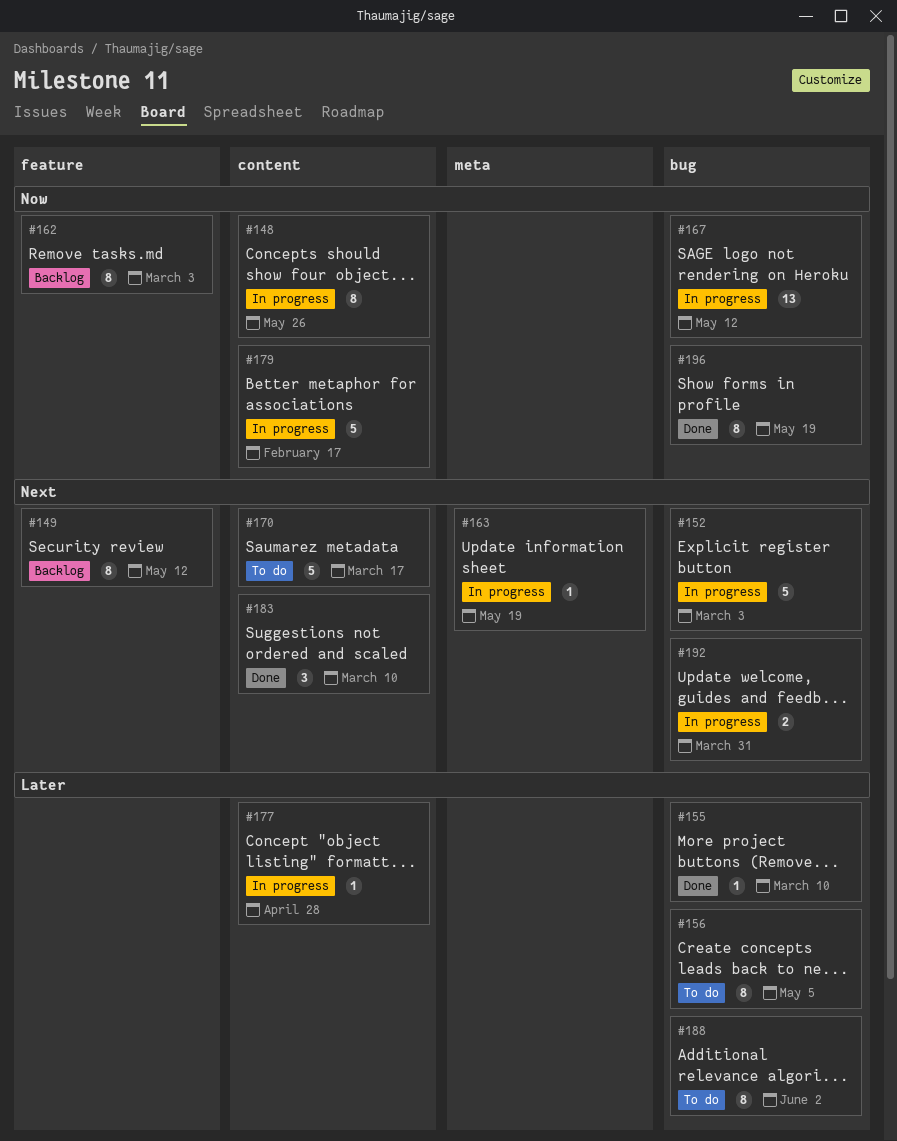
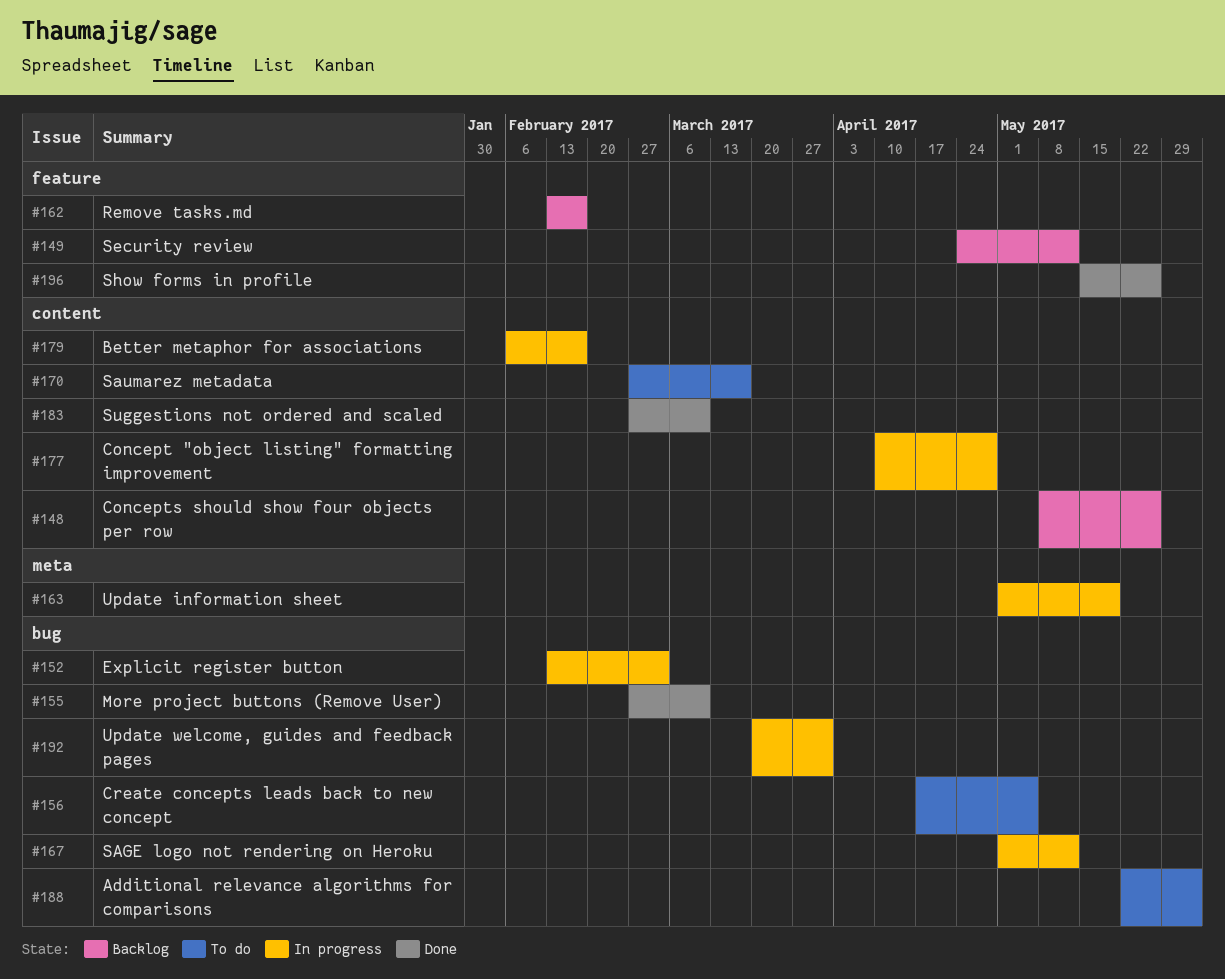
#148, status: In progress -> Backlog
#162, due: Mar 3 -> Feb 17
#196, label: bug -> feature
#196, due: May 19 -> May 26

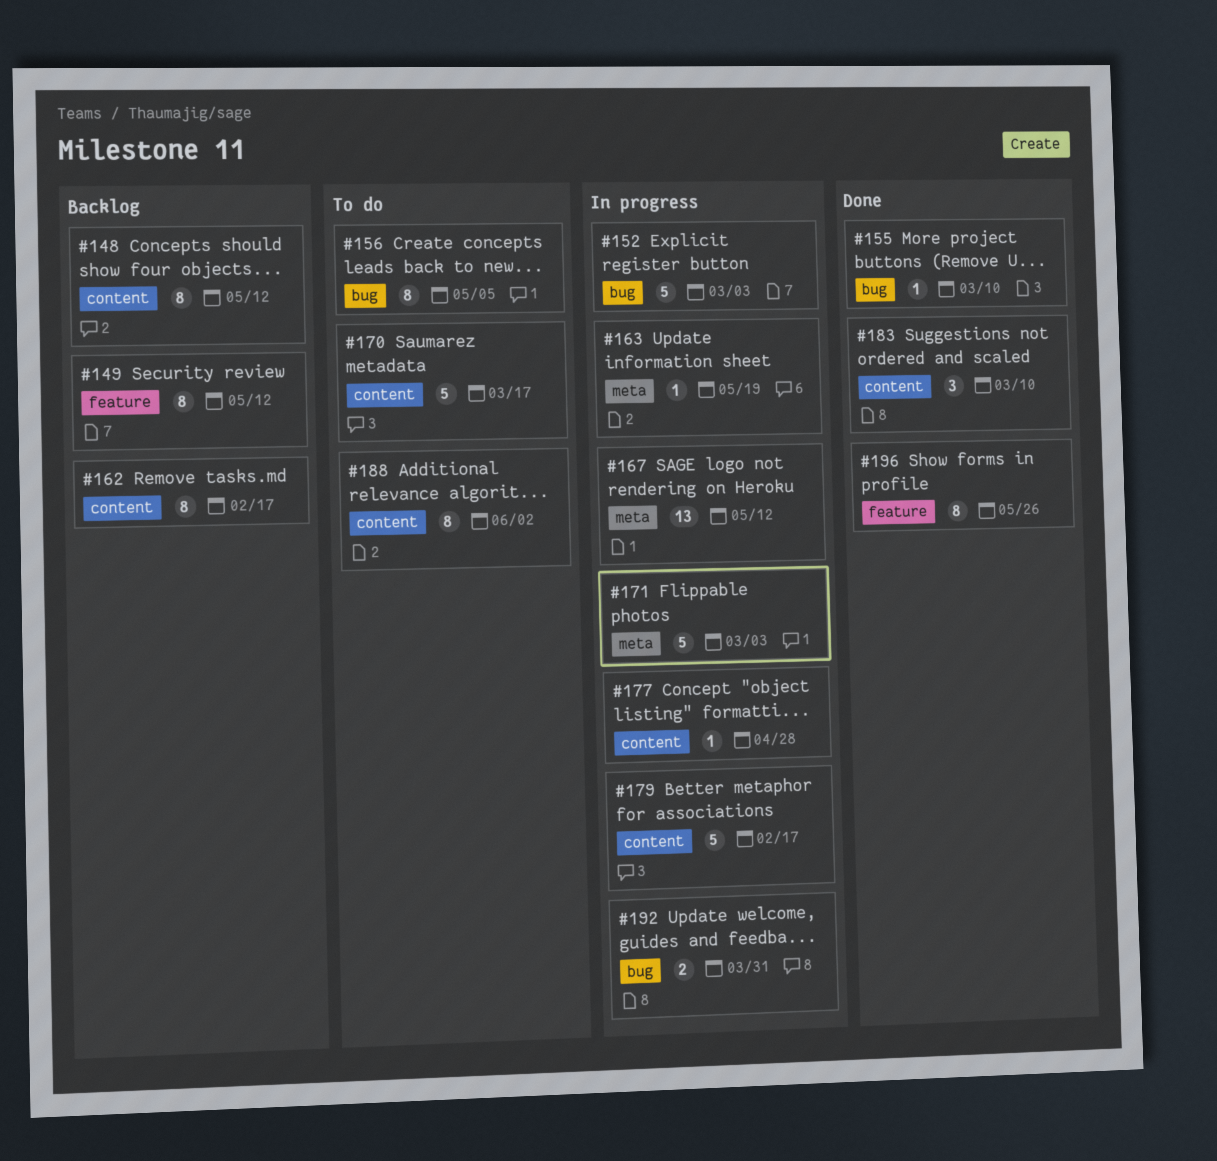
#148, due: May 26 -> May 12
#162, label: feature -> content
#167, label: bug -> meta
#171: none -> present
#188, label: bug -> content

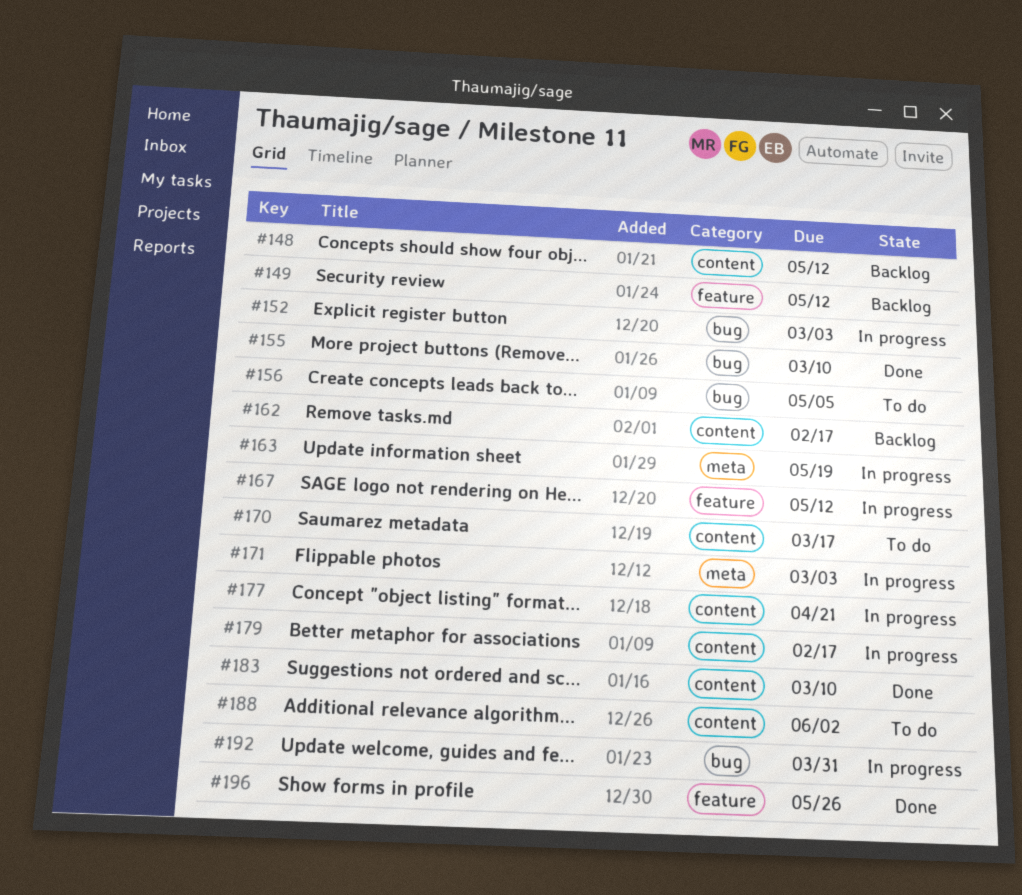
#167, label: meta -> feature
#177, due: Apr 28 -> Apr 21

